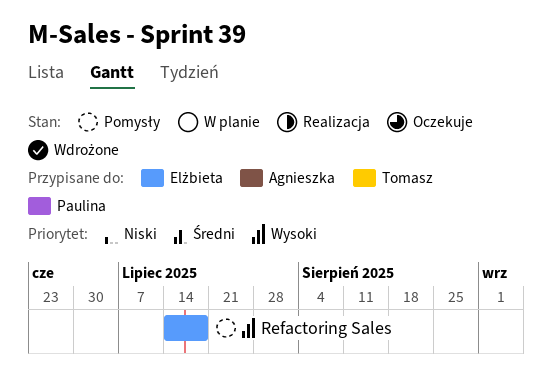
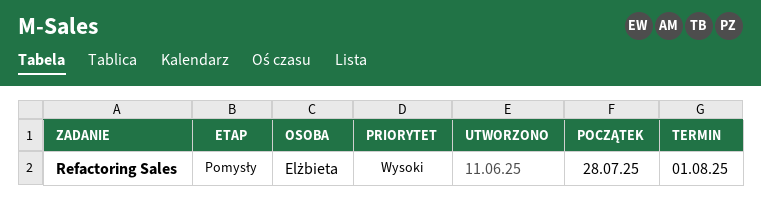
Refactoring Sales, start: Jul 14 -> Jul 28
Refactoring Sales, due: Jul 18 -> Aug 1

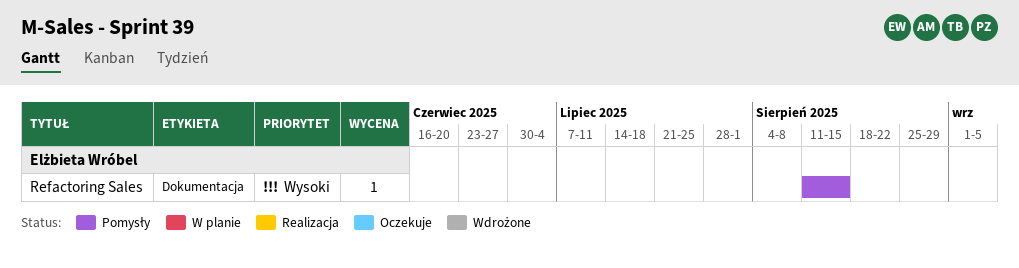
Refactoring Sales, start: Jul 28 -> Aug 11
Refactoring Sales, due: Aug 1 -> Aug 15

